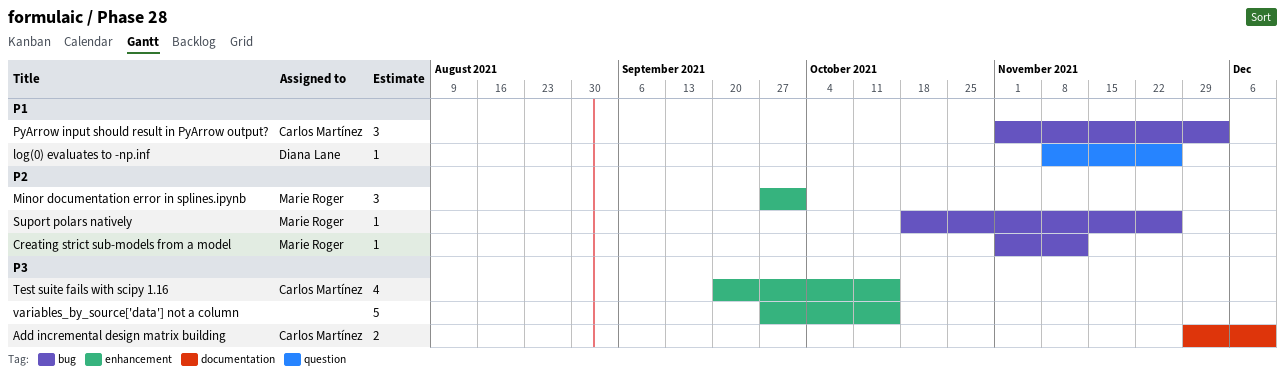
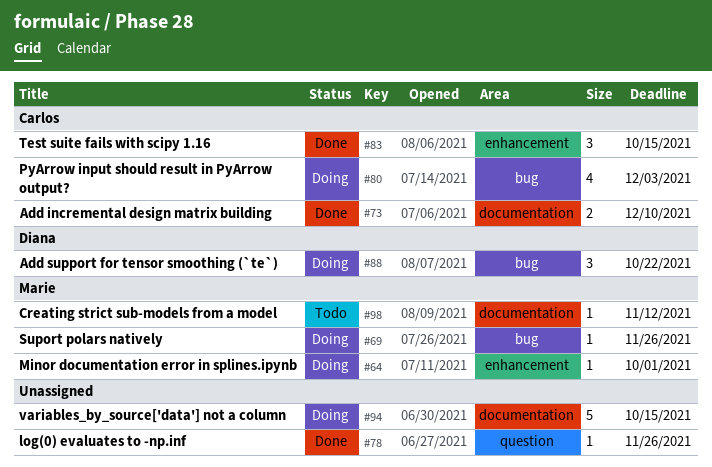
Add support for tensor smoothing (`te`): none -> present
Creating strict sub-models from a model, label: bug -> documentation
log(0) evaluates to -np.inf, owner: Diana Lane -> none
Minor documentation error in splines.ipynb, estimate: 3 -> 1
PyArrow input should result in PyArrow output?, estimate: 3 -> 4
Test suite fails with scipy 1.16, estimate: 4 -> 3
variables_by_source['data'] not a column, label: enhancement -> documentation

